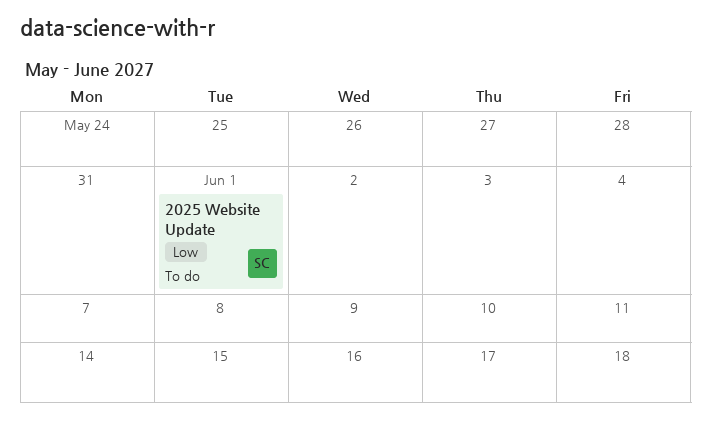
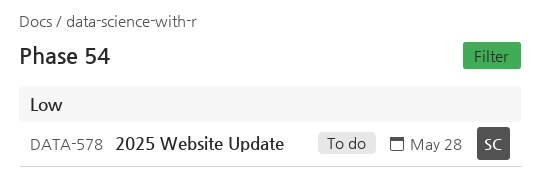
2025 Website Update, due: Jun 1 -> May 28

